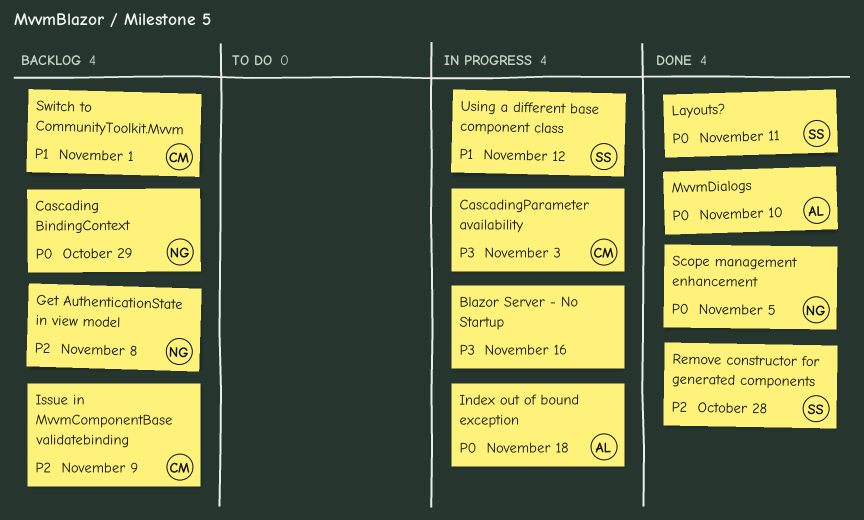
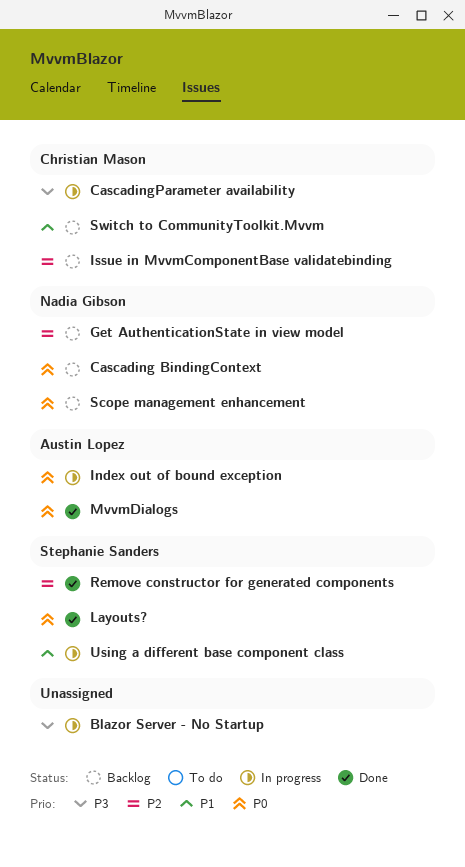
Scope management enhancement, status: Done -> Backlog

